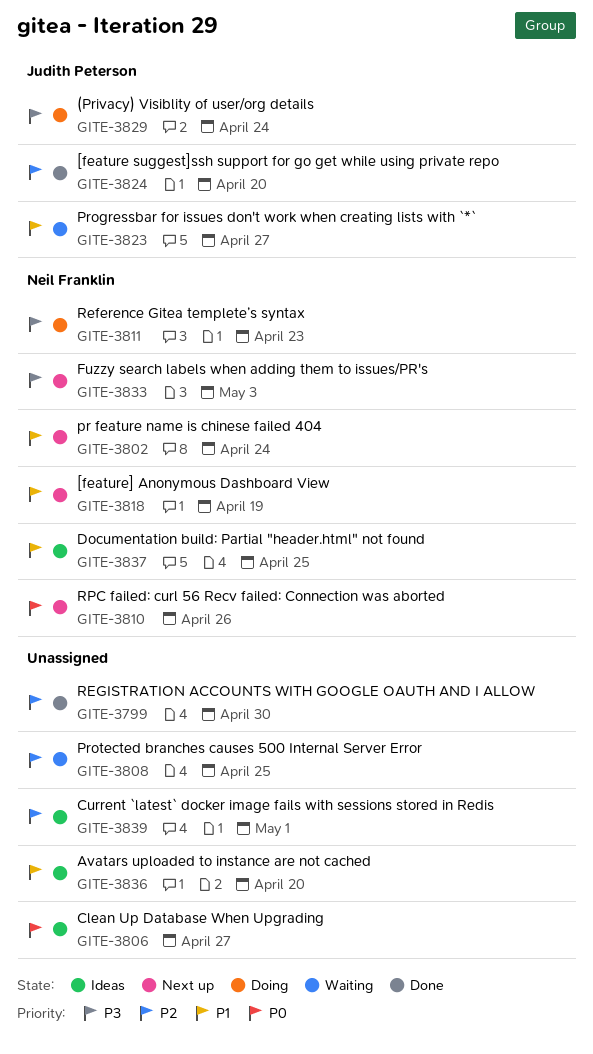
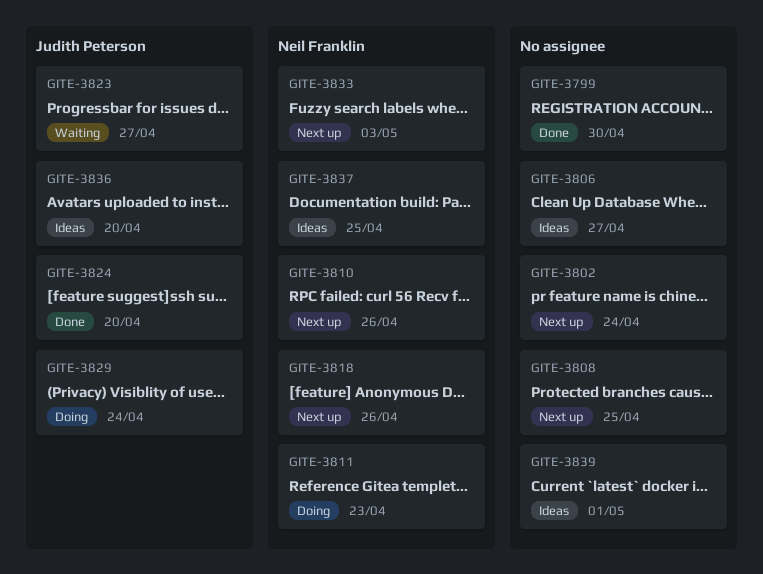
GITE-3802, owner: Neil Franklin -> none
GITE-3808, status: Waiting -> Next up
GITE-3818, due: Apr 19 -> Apr 26
GITE-3836, owner: none -> Judith Peterson

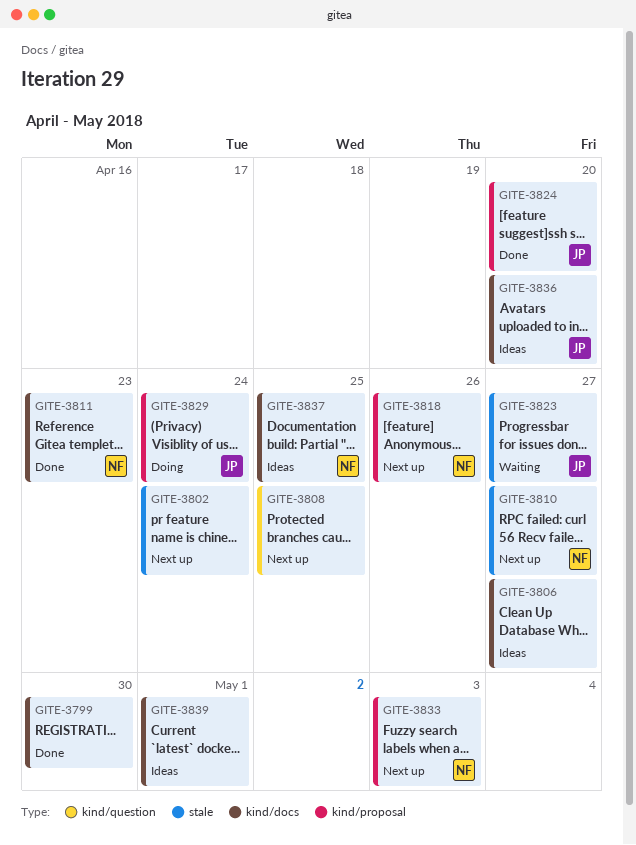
GITE-3810, due: Apr 26 -> Apr 27
GITE-3811, status: Doing -> Done

